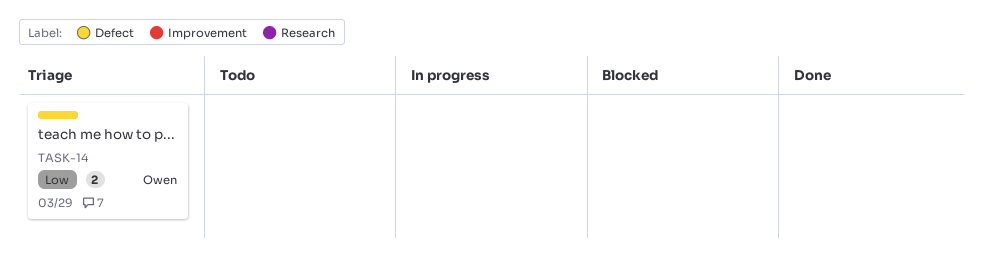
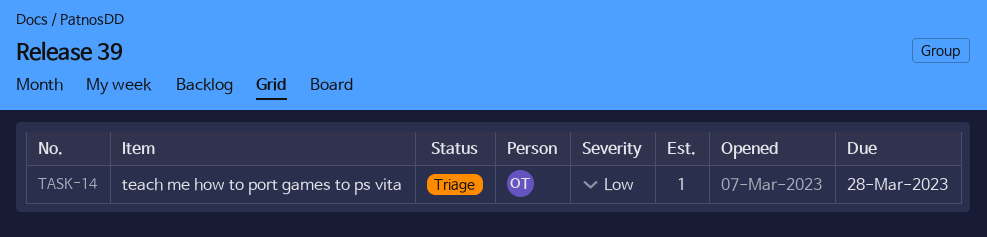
TASK-14, estimate: 2 -> 1
TASK-14, due: Mar 29 -> Mar 28

